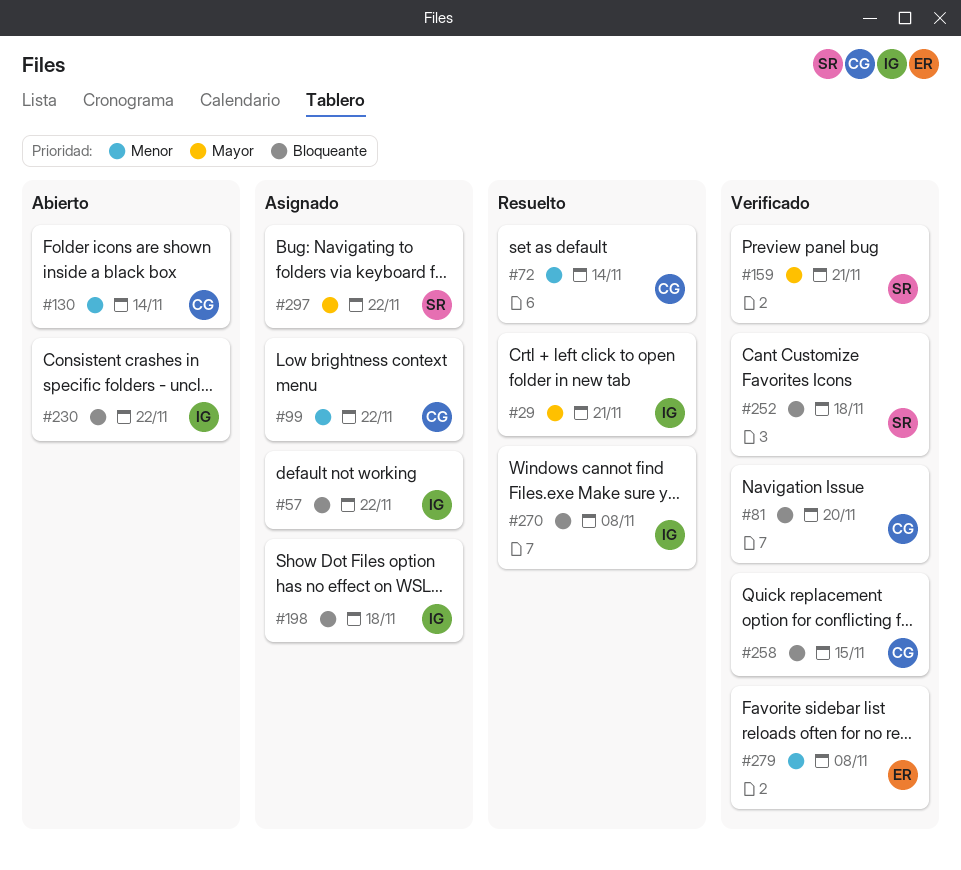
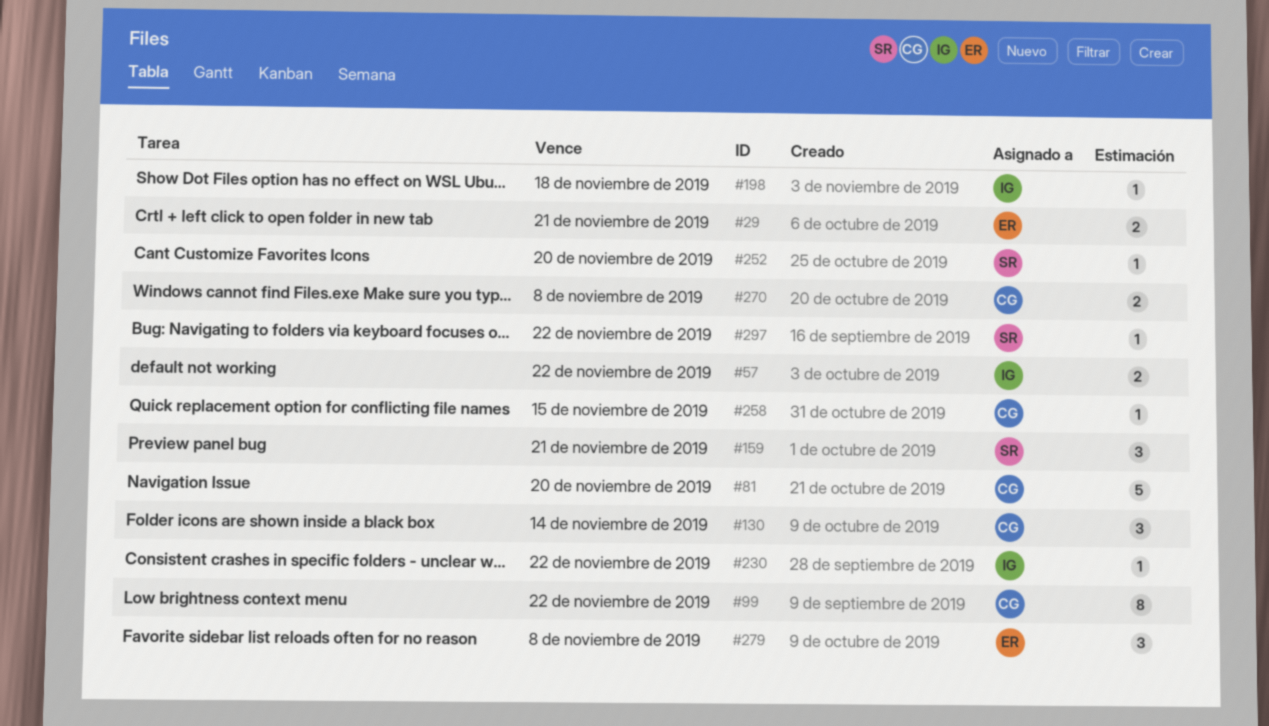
#29, owner: IG -> ER
#72: present -> none
#252, due: Nov 18 -> Nov 20
#270, owner: IG -> CG

